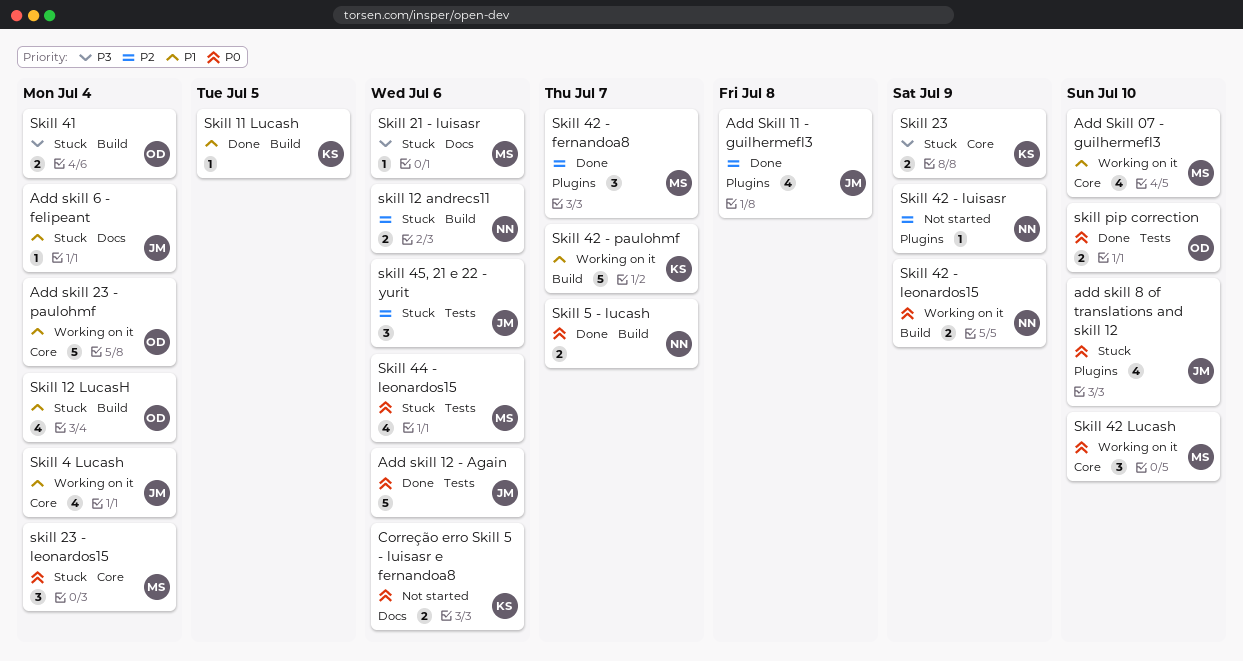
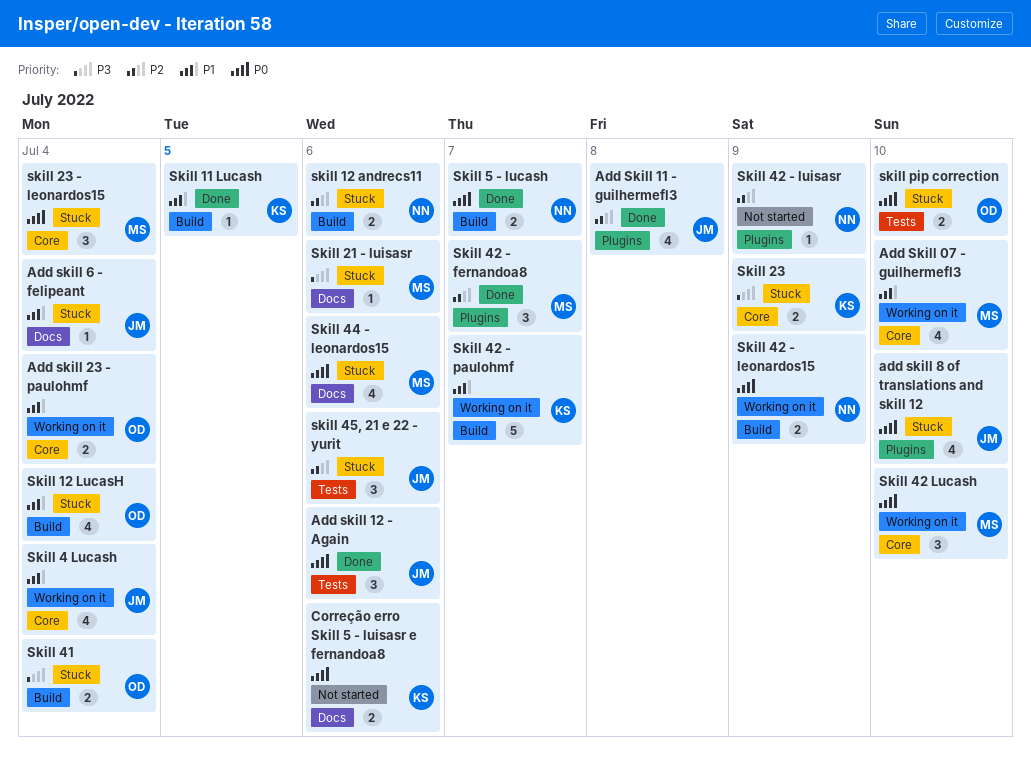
Add skill 12 - Again, estimate: 5 -> 3
Add skill 23 - paulohmf, estimate: 5 -> 2
Skill 44 - leonardos15, label: Tests -> Docs
skill pip correction, status: Done -> Stuck

